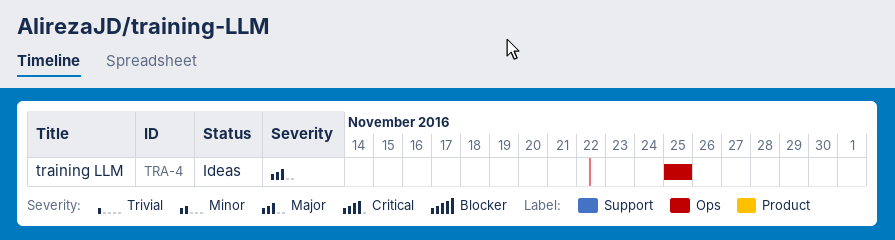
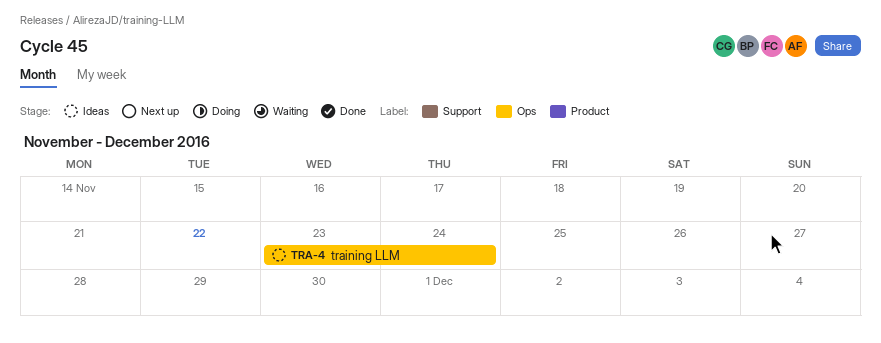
TRA-4, start: Nov 25 -> Nov 23
TRA-4, due: Nov 25 -> Nov 24

